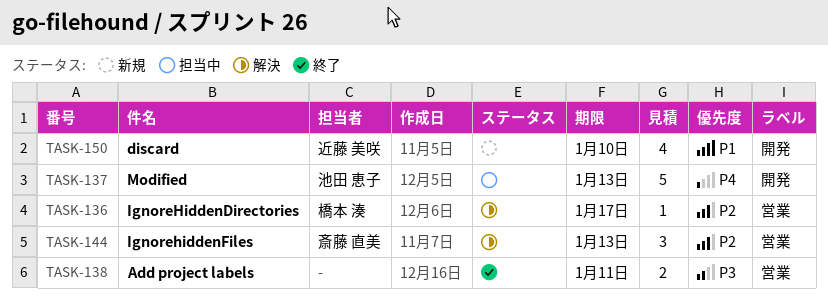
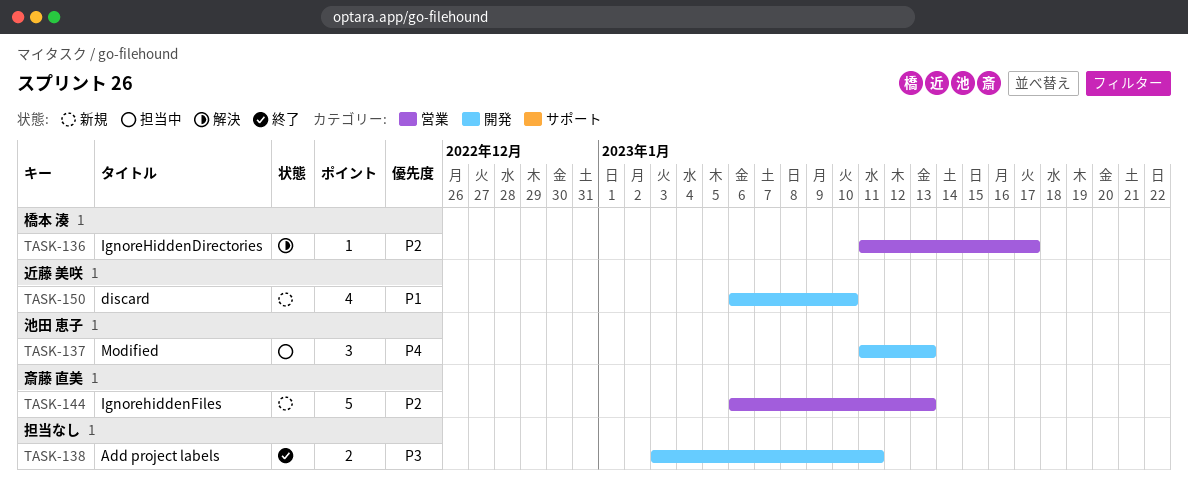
TASK-137, estimate: 5 -> 3
TASK-138, label: 営業 -> 開発
TASK-144, status: 解決 -> 新規
TASK-144, estimate: 3 -> 5

